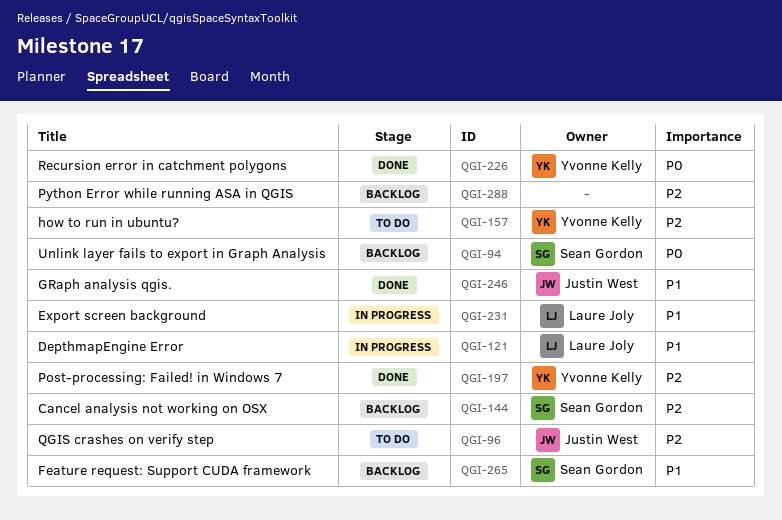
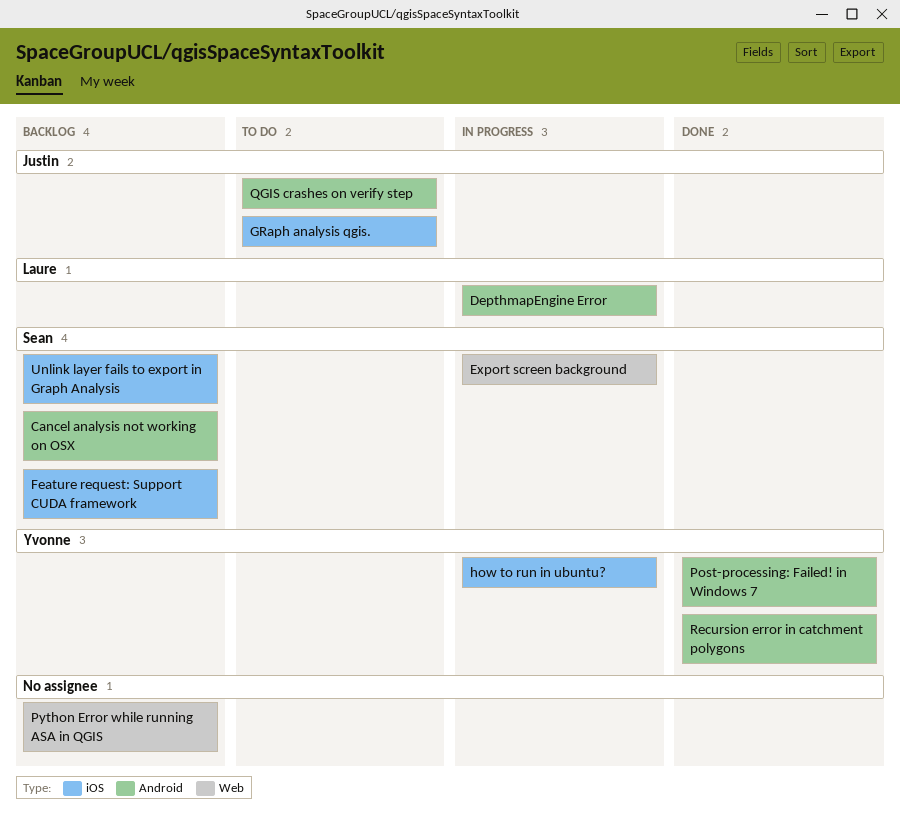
Export screen background, owner: Laure Joly -> Sean Gordon
GRaph analysis qgis., status: Done -> To do
how to run in ubuntu?, status: To do -> In progress

